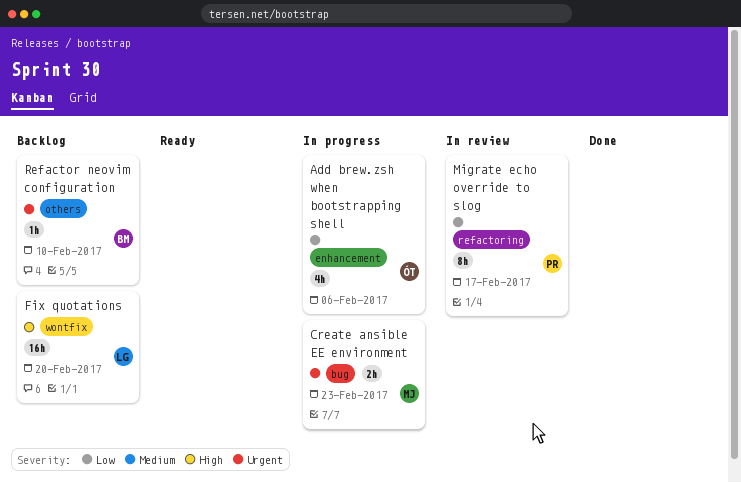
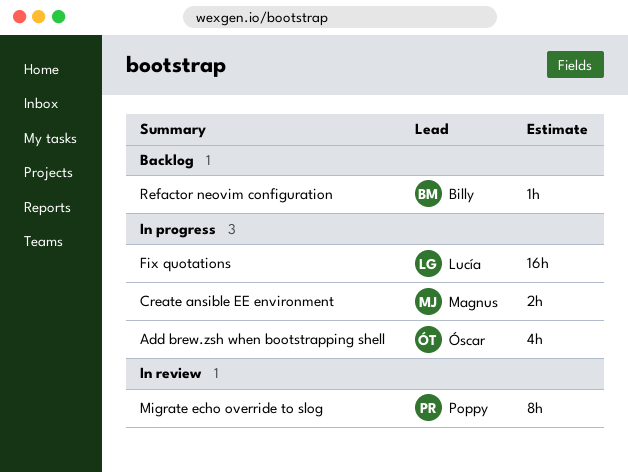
Fix quotations, status: Backlog -> In progress

